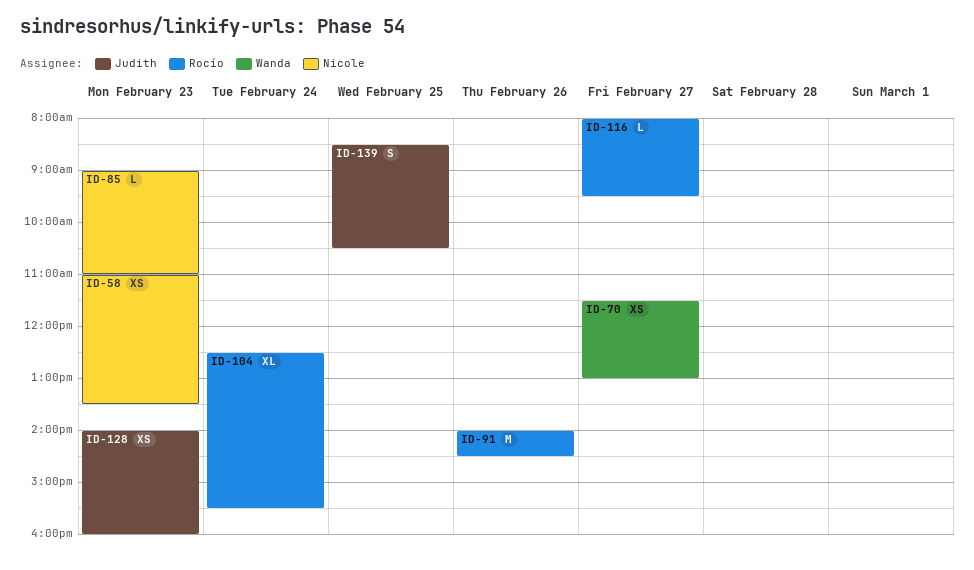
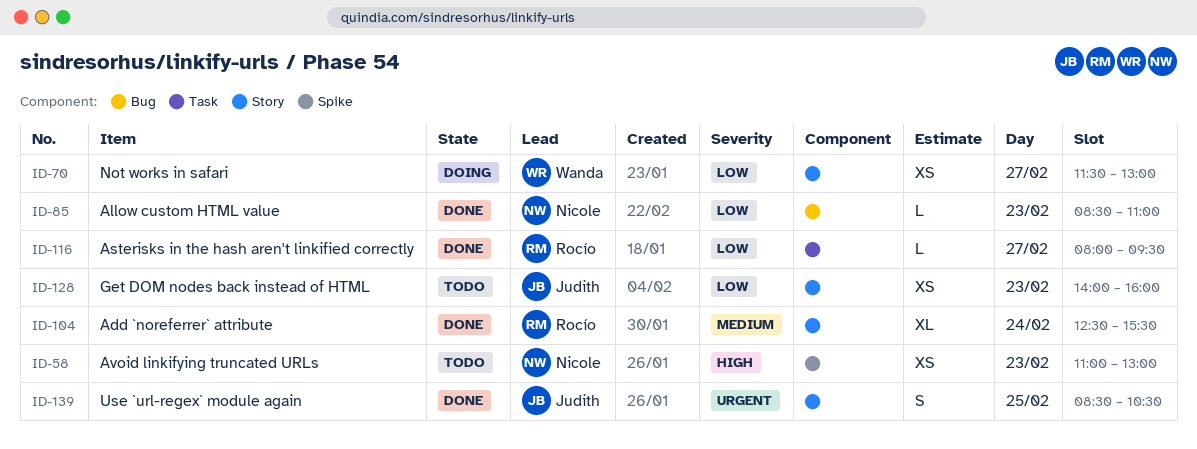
ID-58, ends: 13:30 -> 13:00
ID-85, begins: 09:00 -> 08:30
ID-91: present -> none

